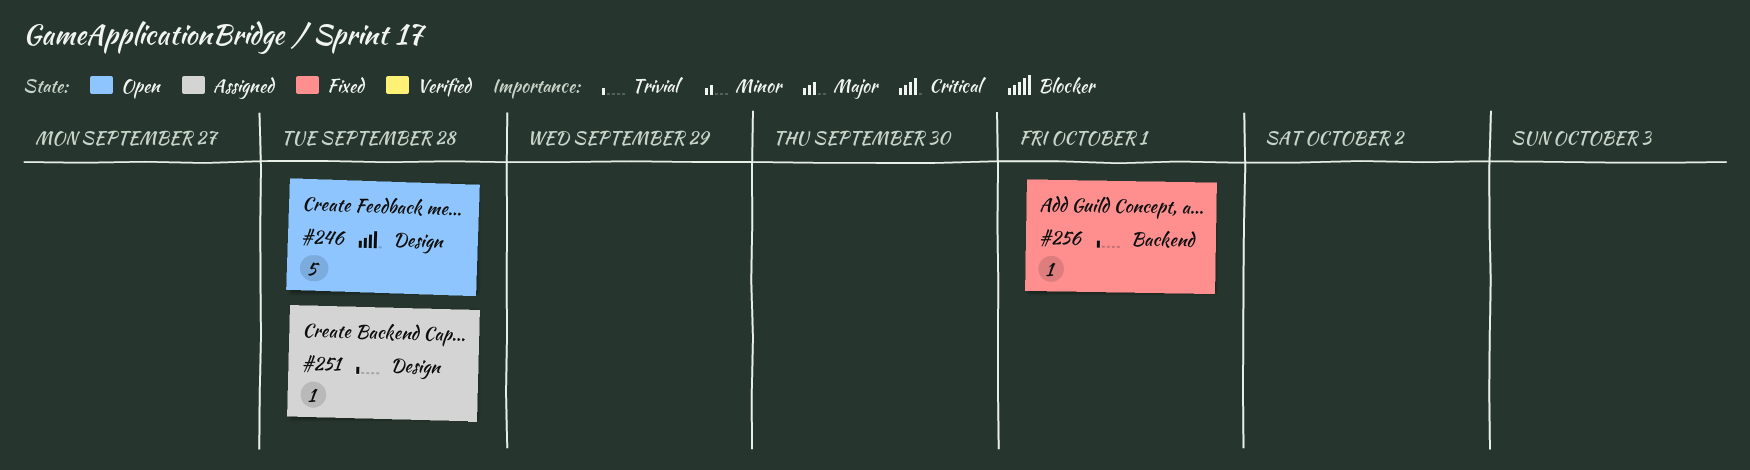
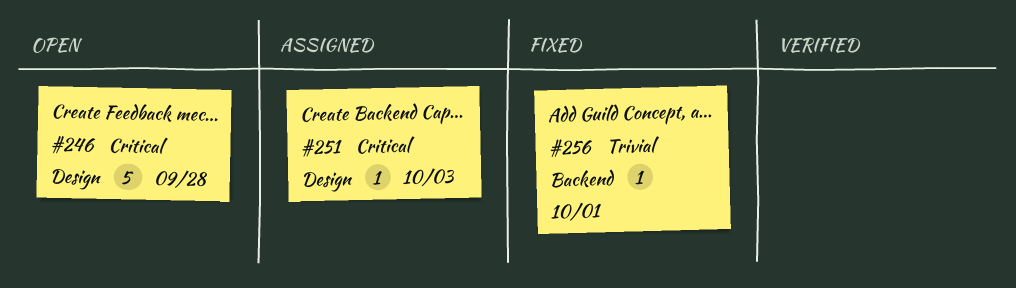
#251, priority: Trivial -> Critical
#251, due: Sep 28 -> Oct 3

